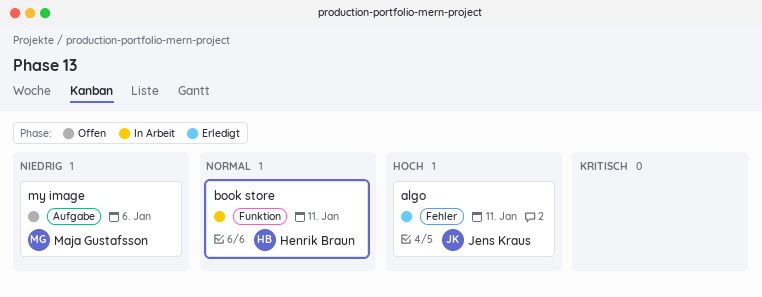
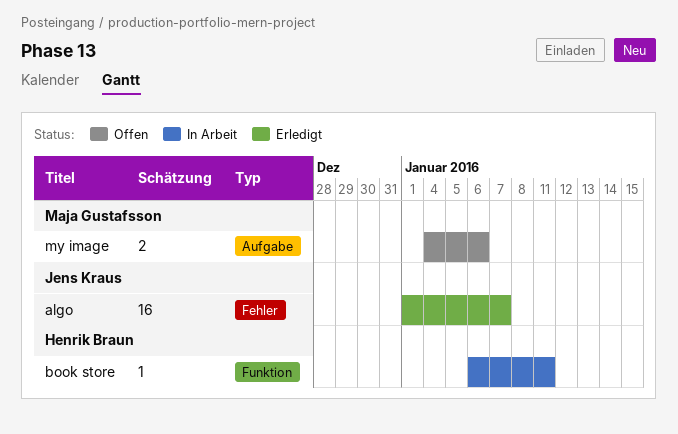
algo, due: Jan 11 -> Jan 7

